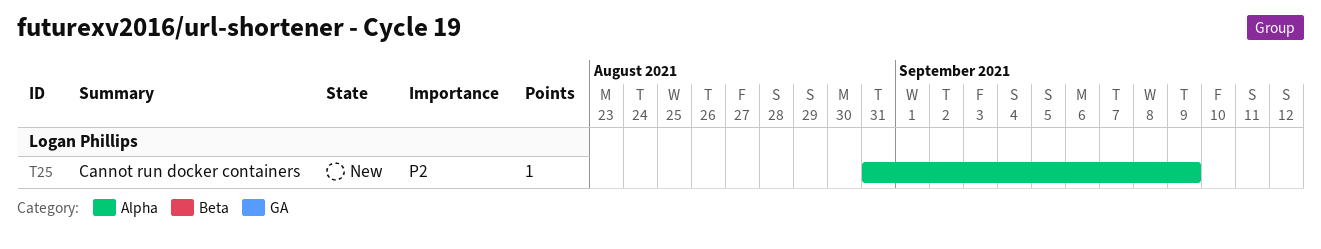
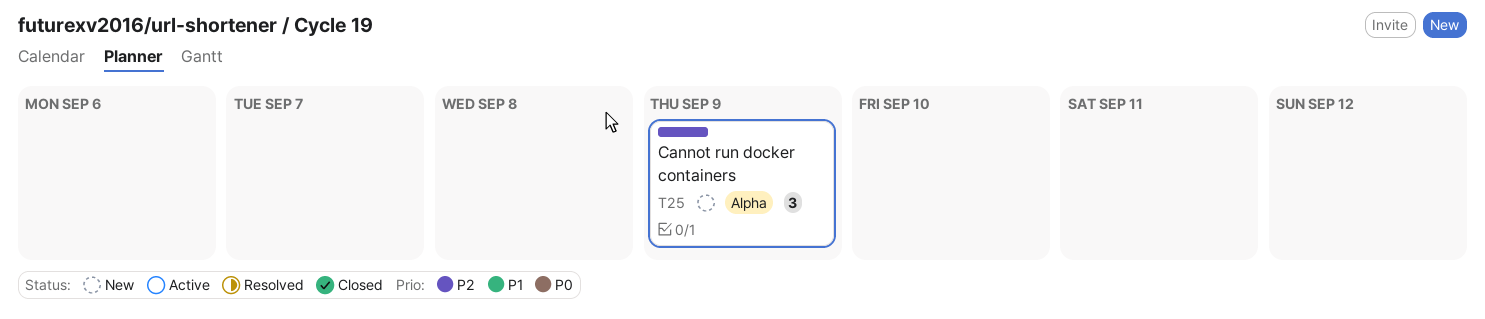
T25, estimate: 1 -> 3

